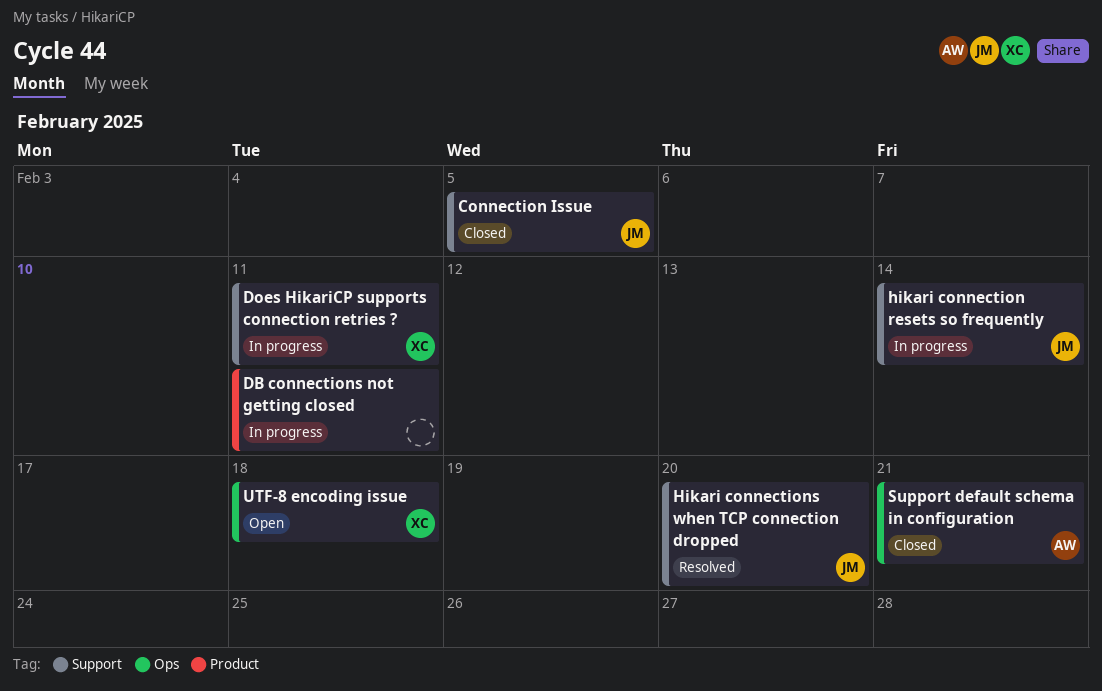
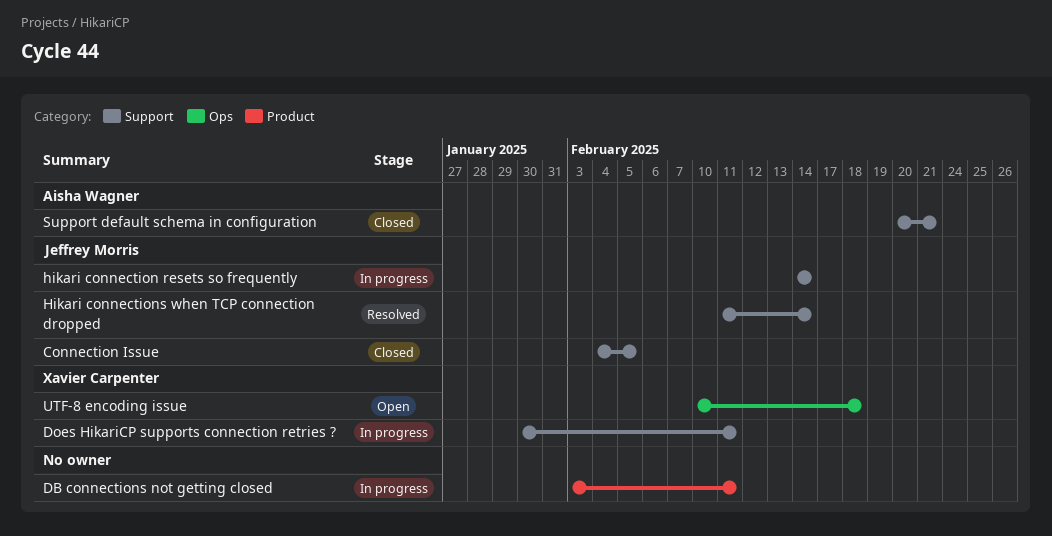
Hikari connections when TCP connection dropped, due: Feb 20 -> Feb 14
Support default schema in configuration, label: Ops -> Support

